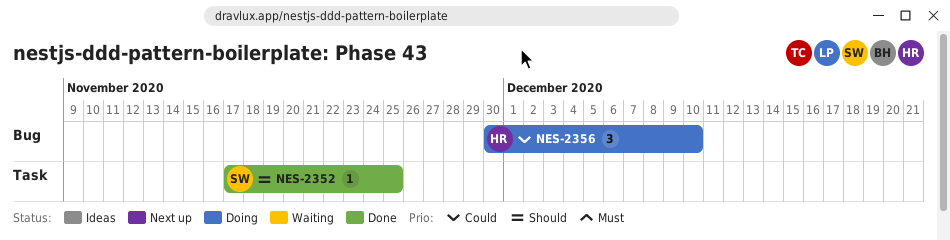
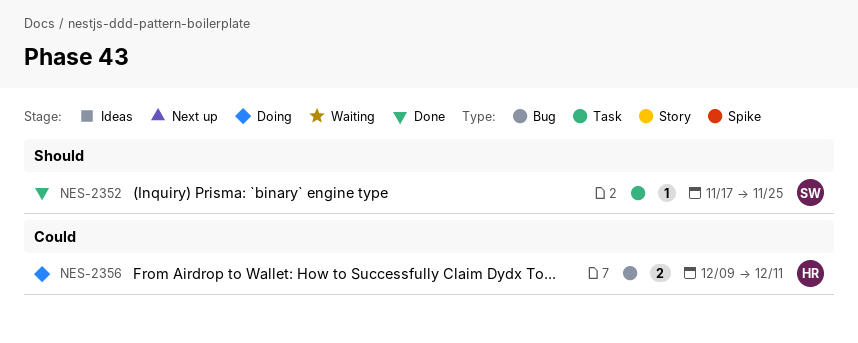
NES-2356, estimate: 3 -> 2
NES-2356, start: Nov 30 -> Dec 9
NES-2356, due: Dec 10 -> Dec 11

